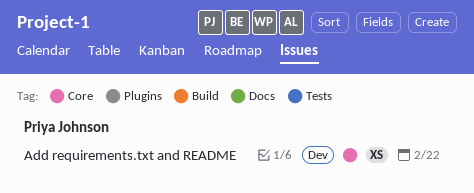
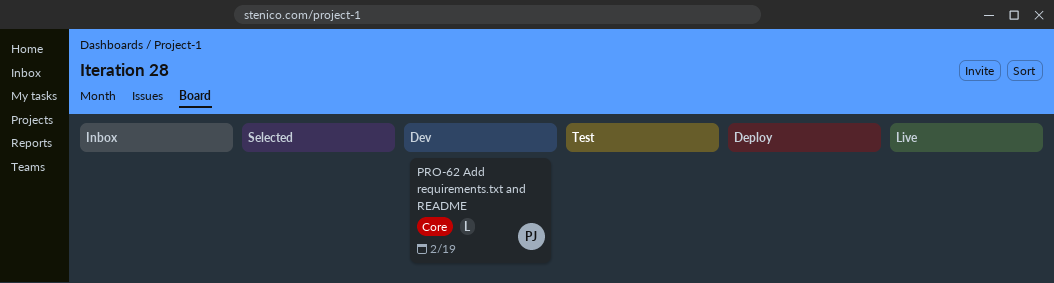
Add requirements.txt and README, estimate: XS -> L
Add requirements.txt and README, due: Feb 22 -> Feb 19

